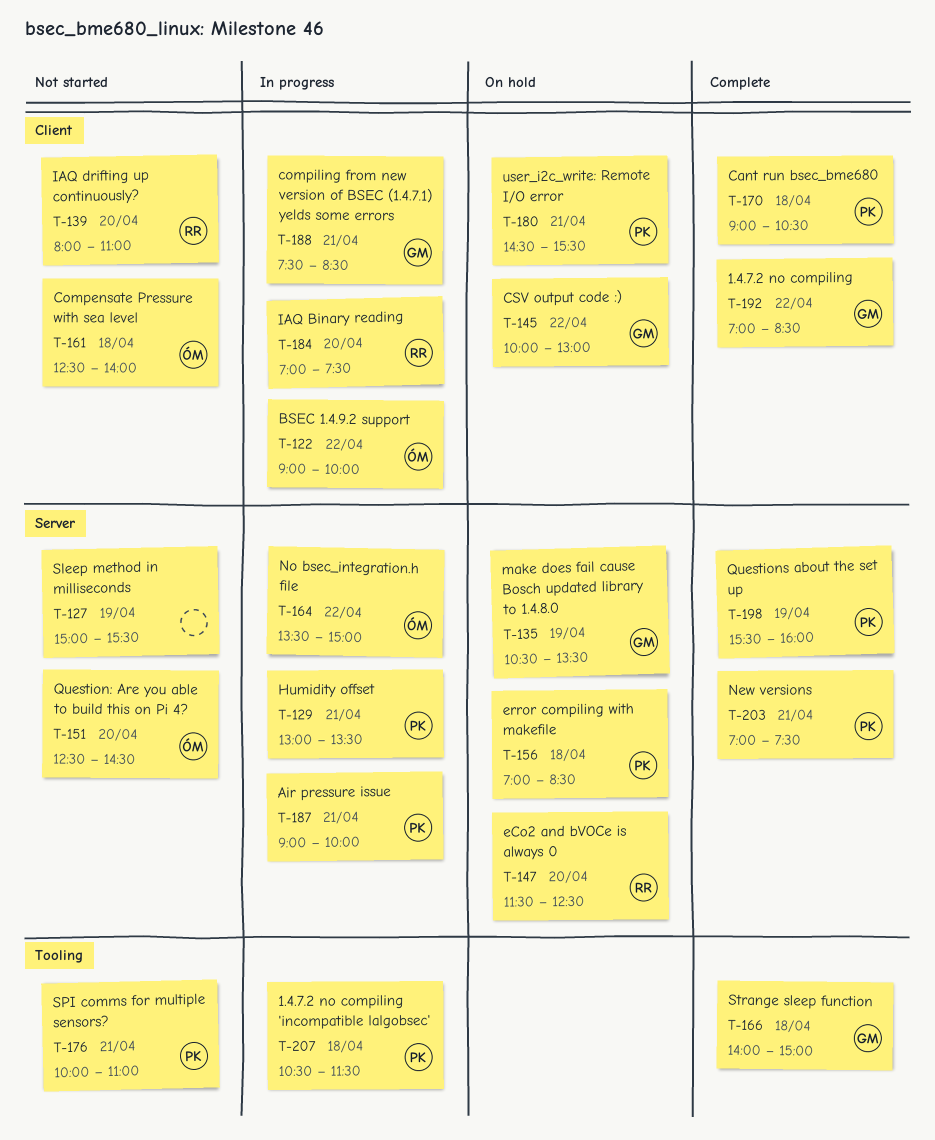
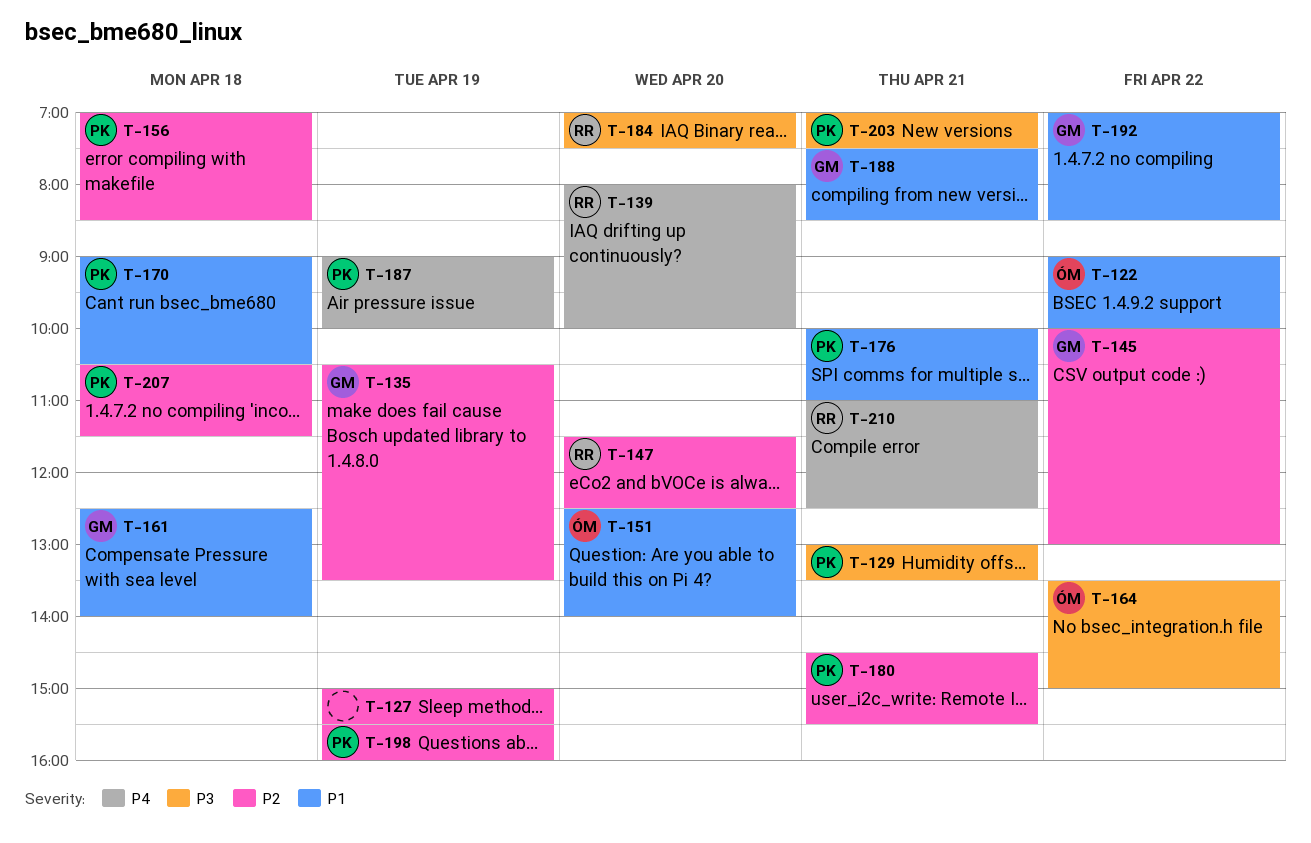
T-139, ends: 11:00 -> 10:00
T-151, ends: 14:30 -> 14:00
T-161, owner: ÓM -> GM
T-166: present -> none
T-187, day: Apr 21 -> Apr 19
T-210: none -> present

